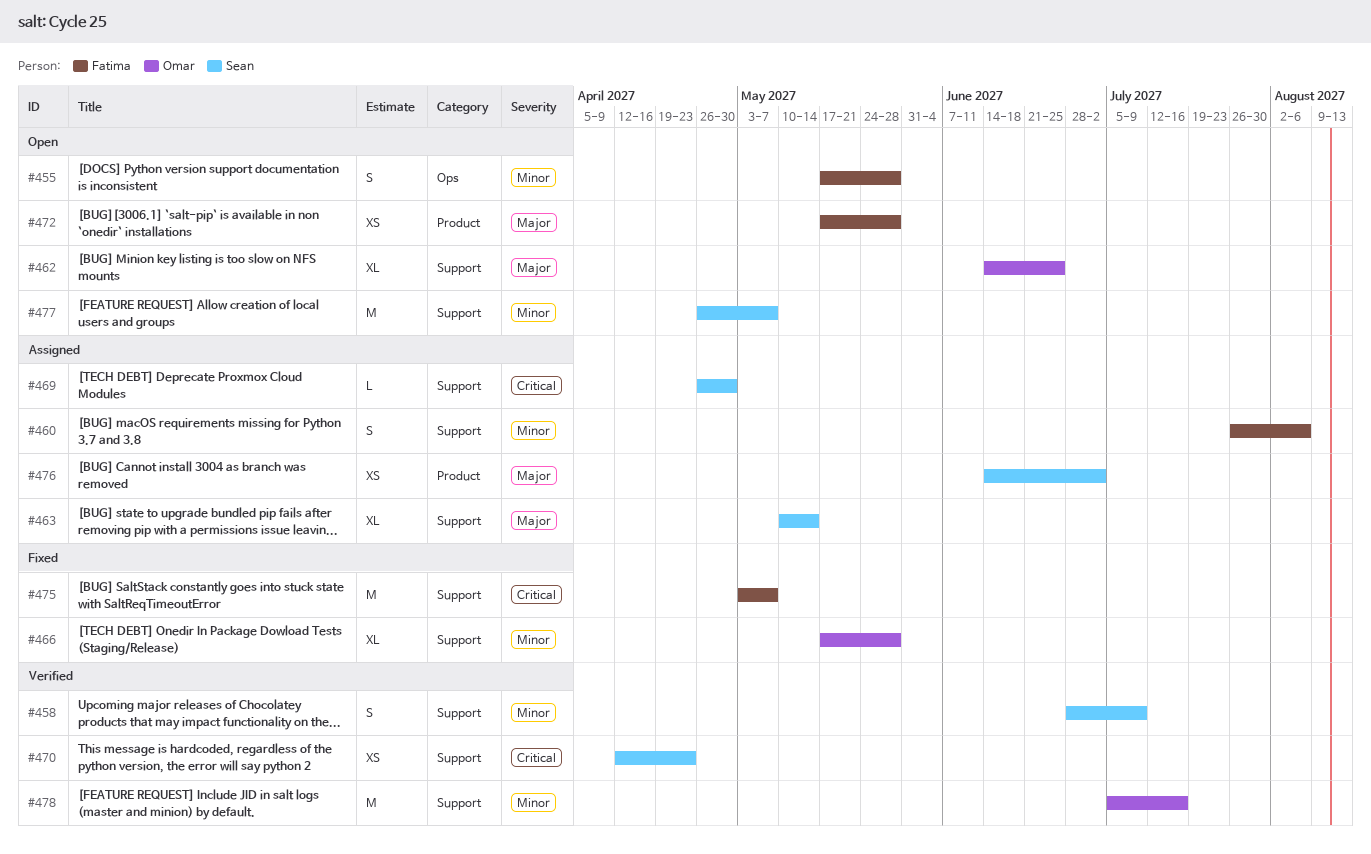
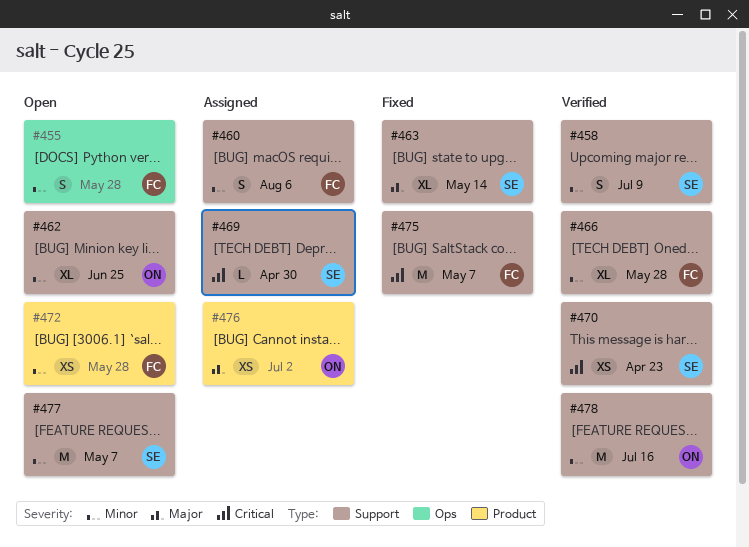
#462, priority: Major -> Minor
#463, status: Assigned -> Fixed
#466, status: Fixed -> Verified
#466, owner: Omar -> Fatima
#472, priority: Major -> Minor
#476, owner: Sean -> Omar

